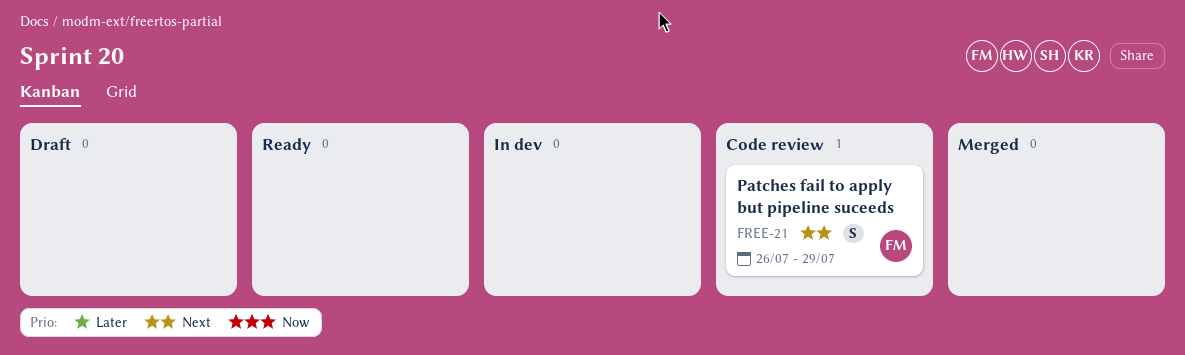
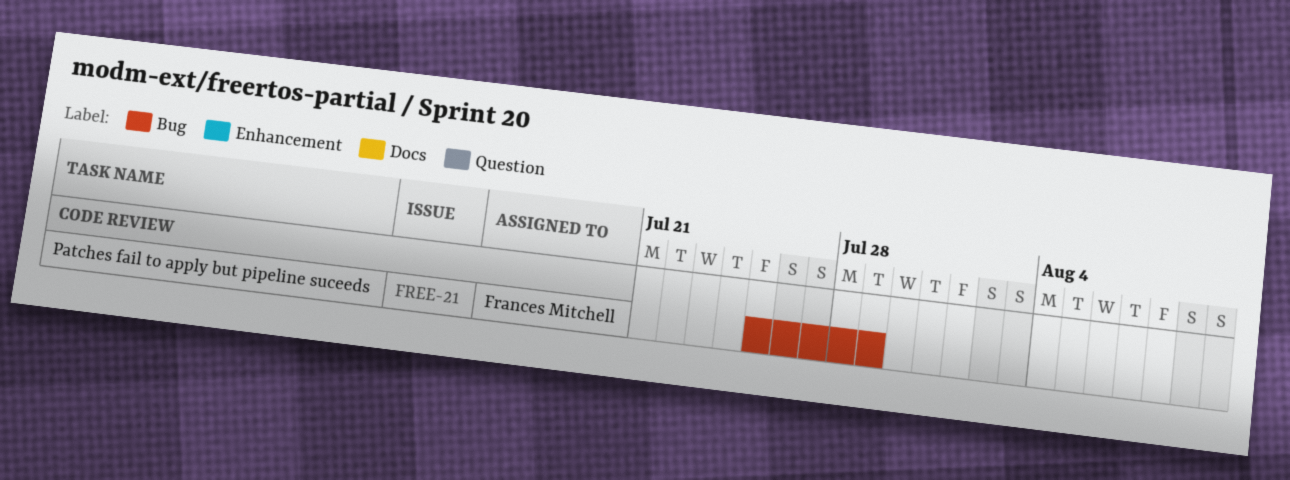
FREE-21, start: Jul 26 -> Jul 25

